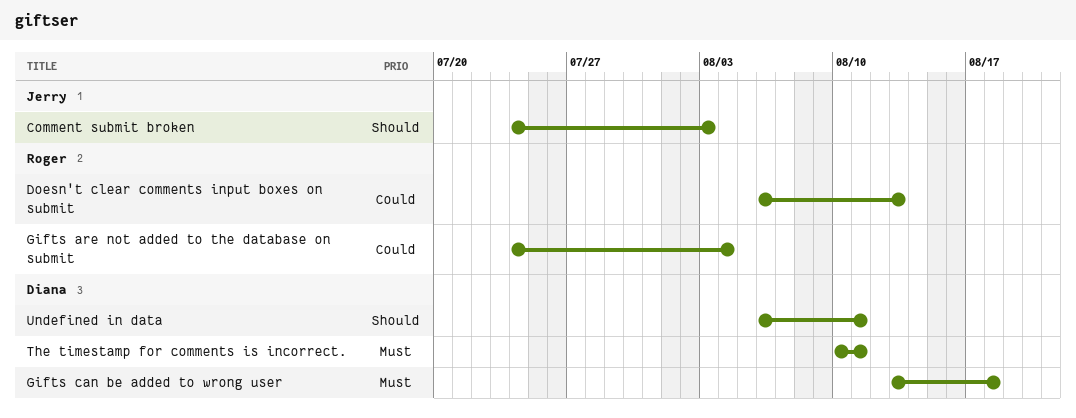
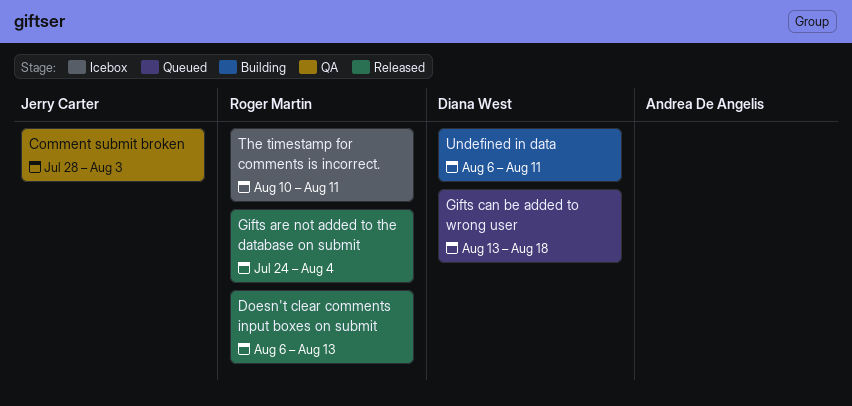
Comment submit broken, start: Jul 24 -> Jul 28
The timestamp for comments is incorrect., owner: Diana West -> Roger Martin

